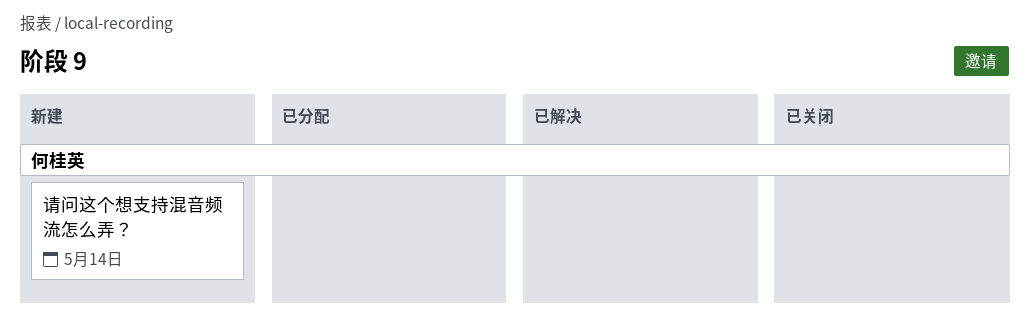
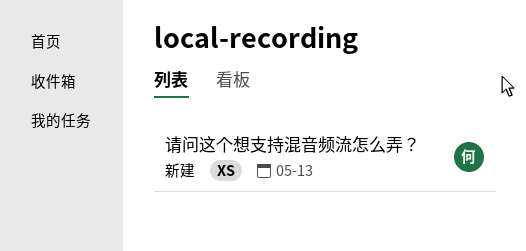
请问这个想支持混音频流怎么弄？, due: May 14 -> May 13

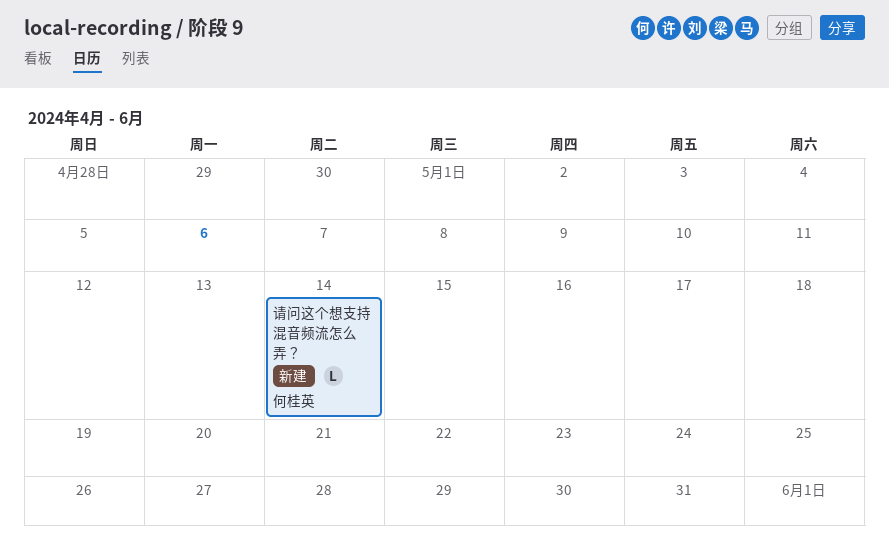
请问这个想支持混音频流怎么弄？, estimate: XS -> L
请问这个想支持混音频流怎么弄？, due: May 13 -> May 14

